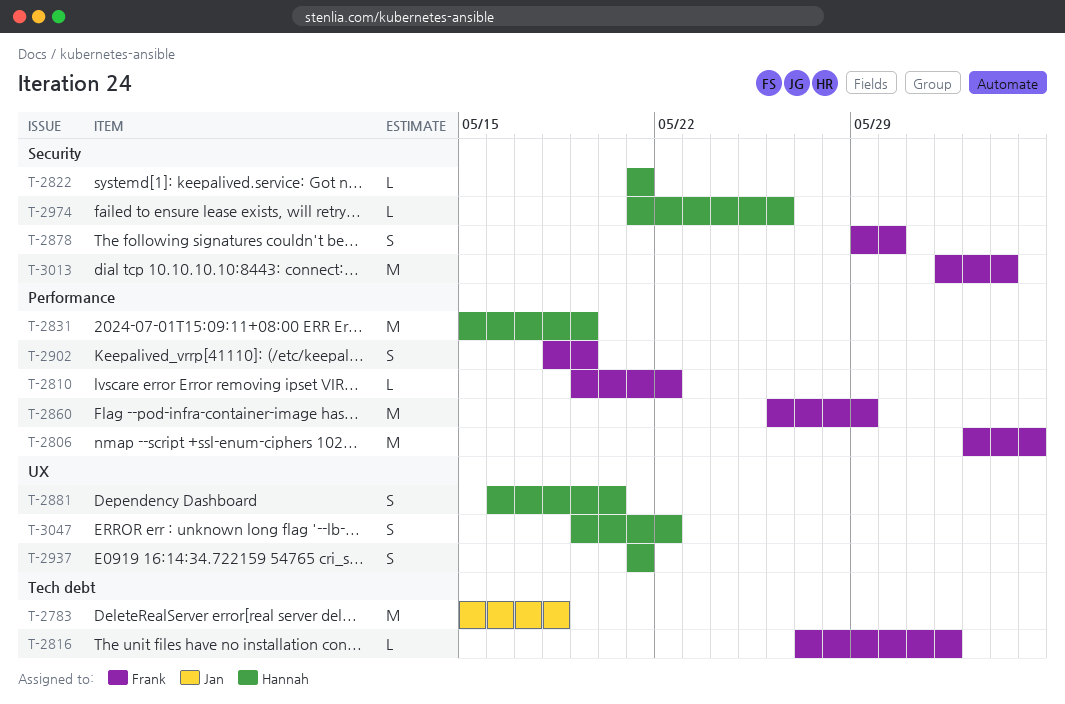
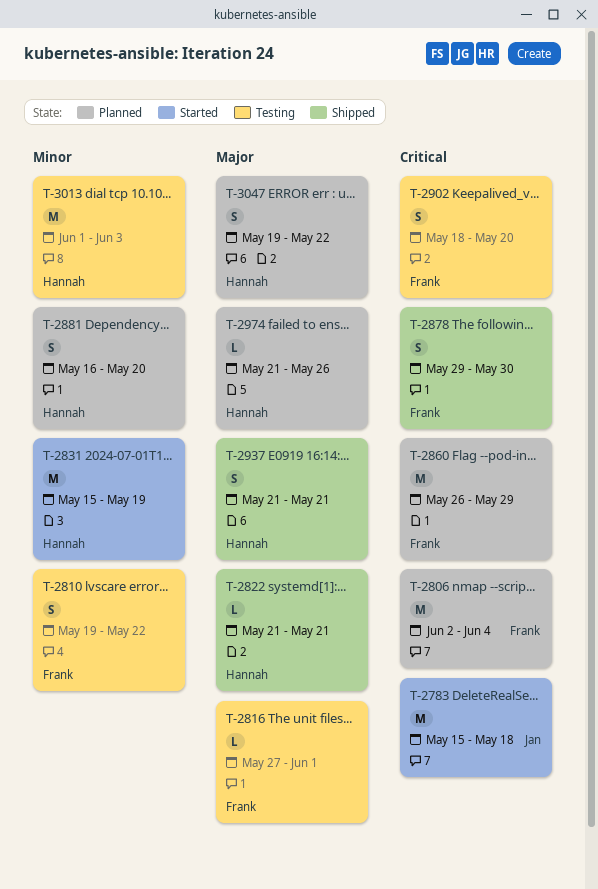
T-2810, estimate: L -> S
T-2902, due: May 19 -> May 20
T-3013, owner: Frank -> Hannah

